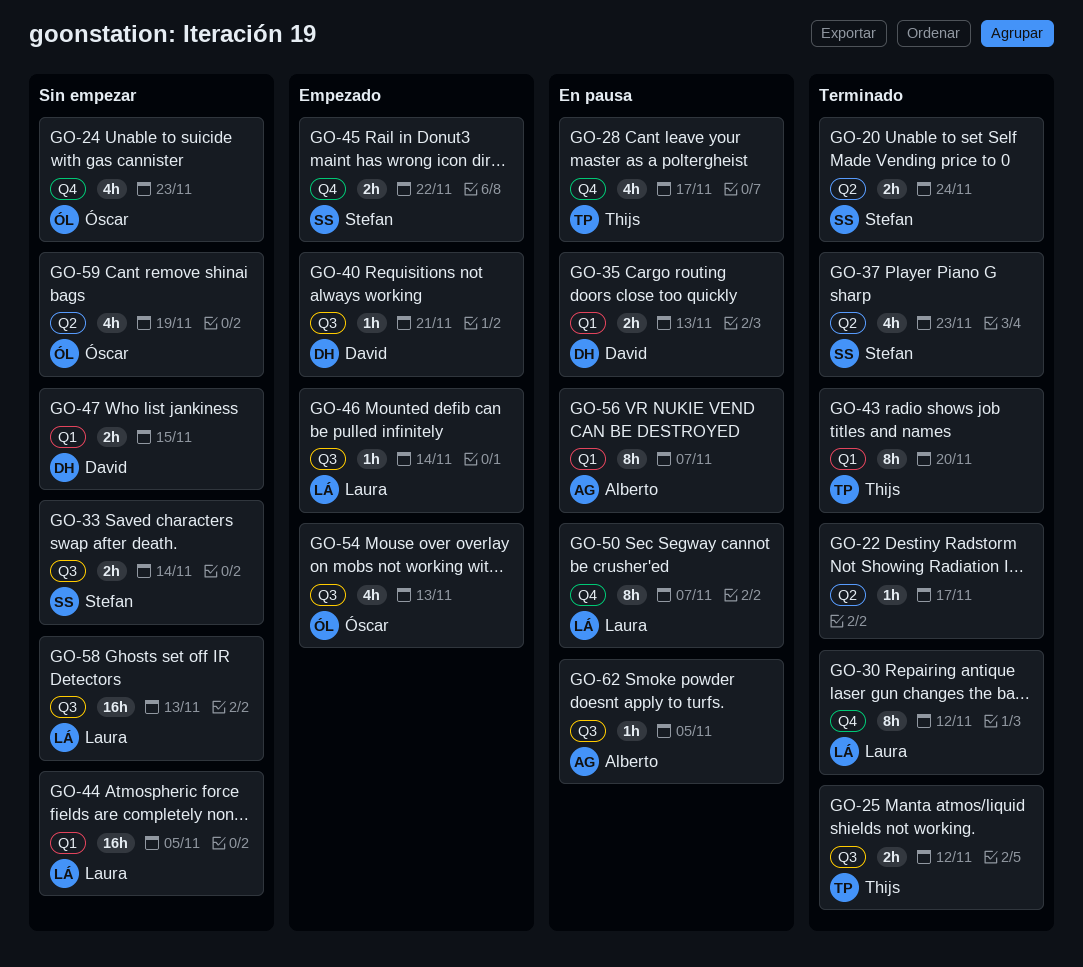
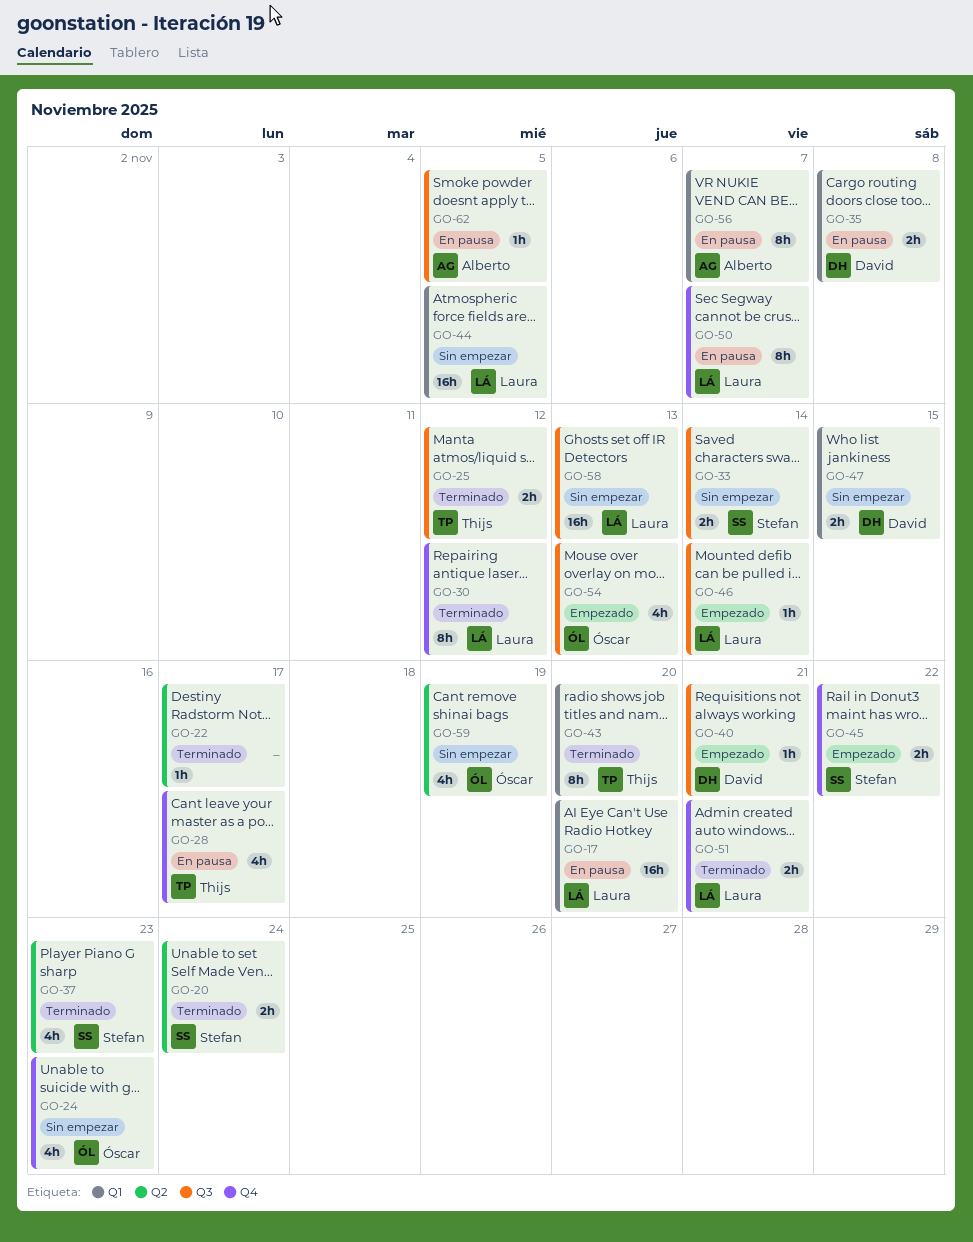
GO-17: none -> present
GO-35, due: Nov 13 -> Nov 8
GO-51: none -> present

